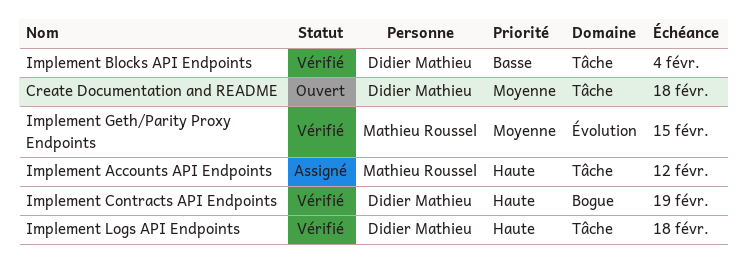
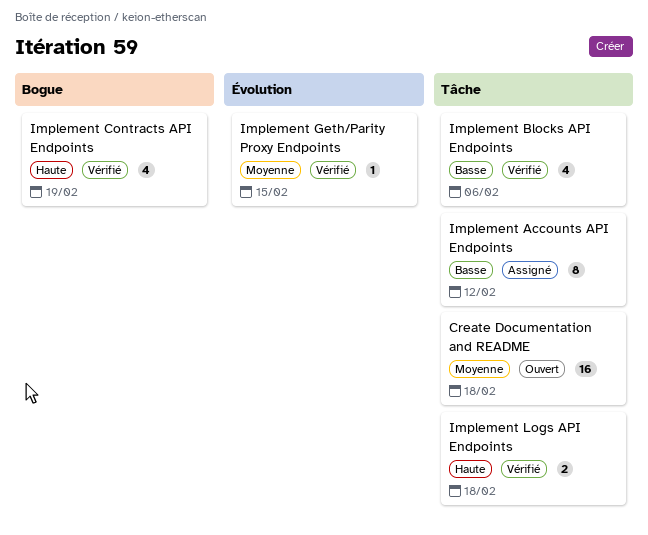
Implement Accounts API Endpoints, priority: Haute -> Basse
Implement Blocks API Endpoints, due: Feb 4 -> Feb 6

